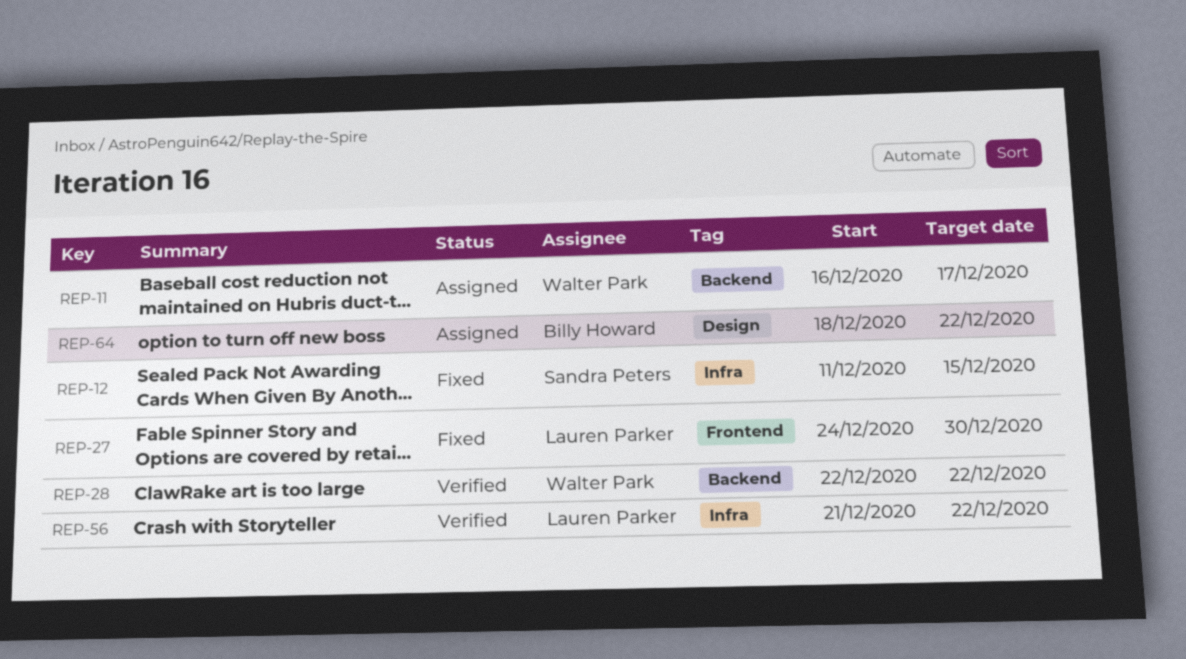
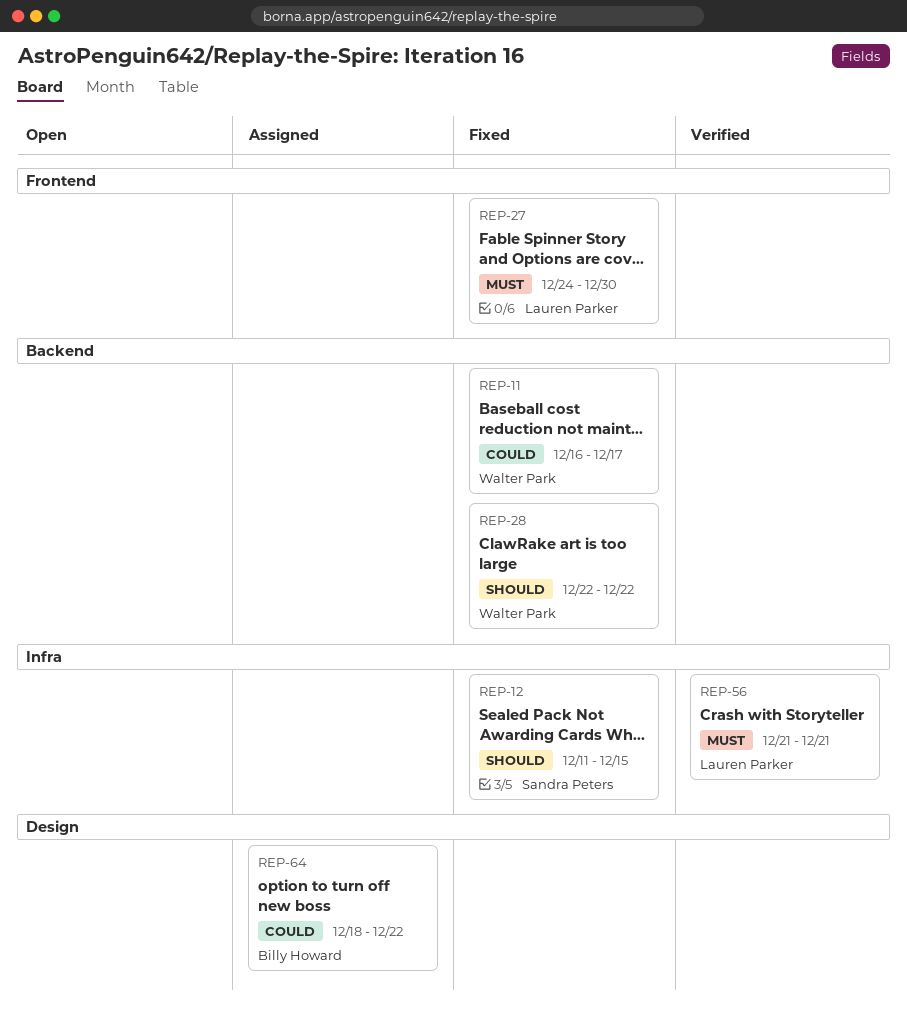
REP-11, status: Assigned -> Fixed
REP-28, status: Verified -> Fixed
REP-56, due: Dec 22 -> Dec 21

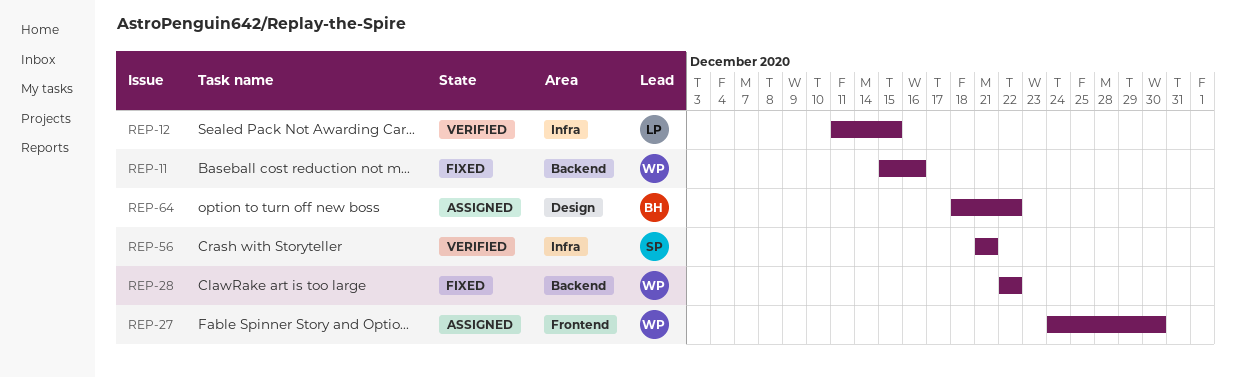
REP-11, start: Dec 16 -> Dec 15
REP-11, due: Dec 17 -> Dec 16
REP-12, status: Fixed -> Verified
REP-12, owner: Sandra Peters -> Lauren Parker
REP-27, status: Fixed -> Assigned
REP-27, owner: Lauren Parker -> Walter Park
REP-56, owner: Lauren Parker -> Sandra Peters

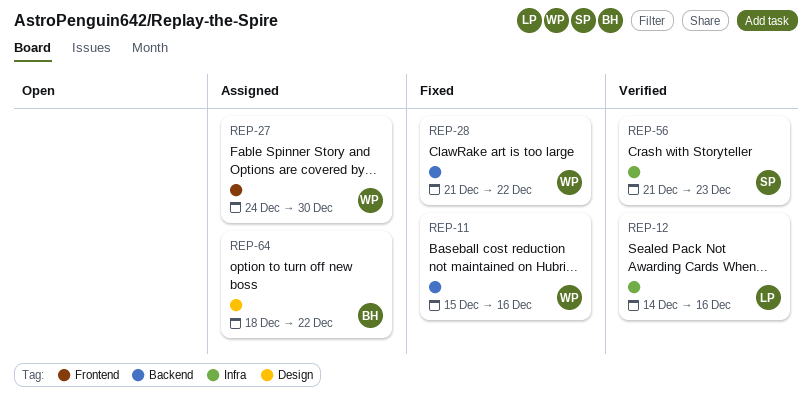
REP-12, start: Dec 11 -> Dec 14
REP-12, due: Dec 15 -> Dec 16
REP-28, start: Dec 22 -> Dec 21
REP-56, due: Dec 21 -> Dec 23

